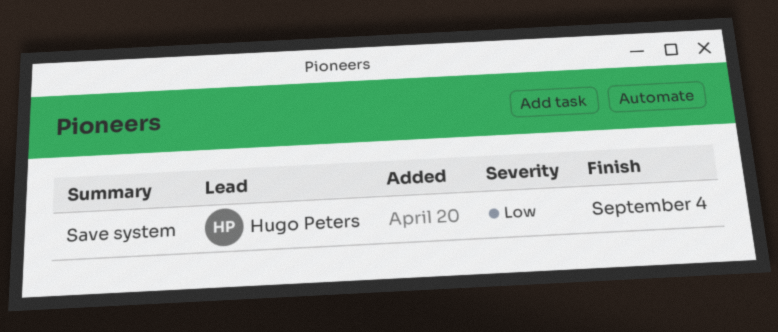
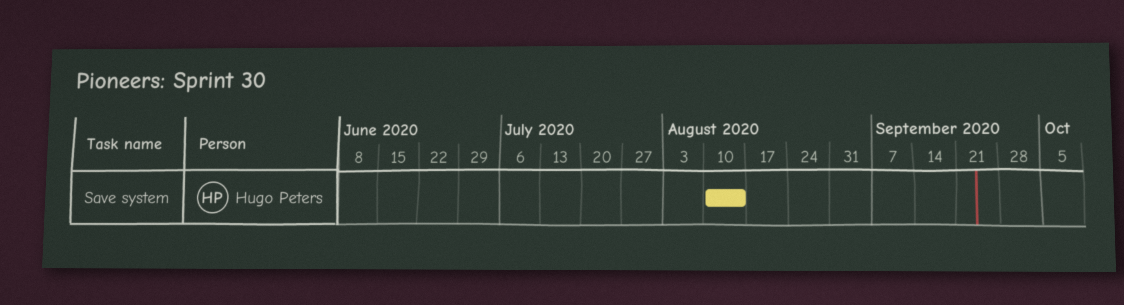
Save system, due: Sep 4 -> Aug 14

